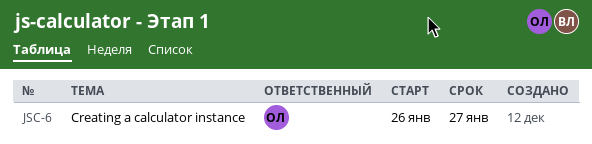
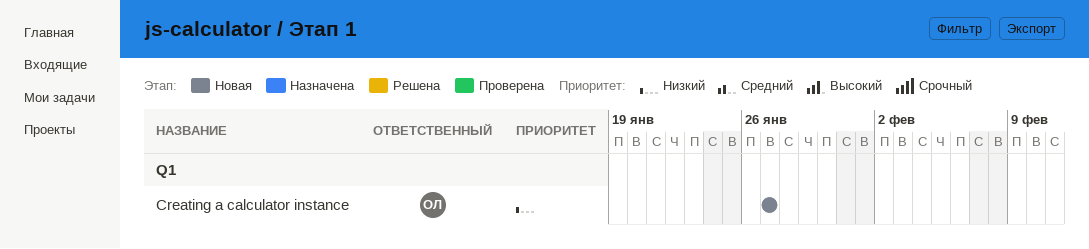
Creating a calculator instance, start: Jan 26 -> Jan 27

